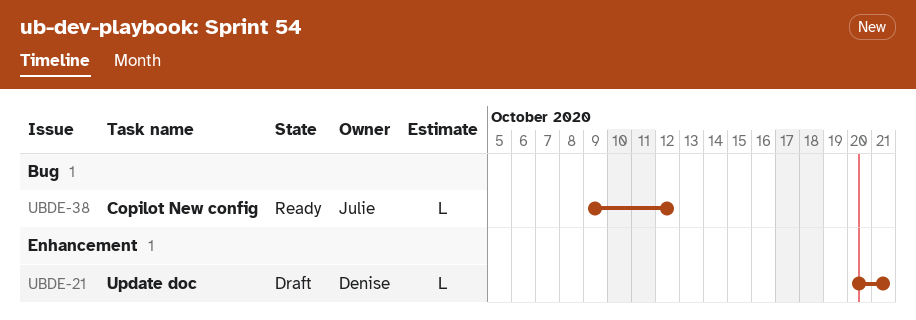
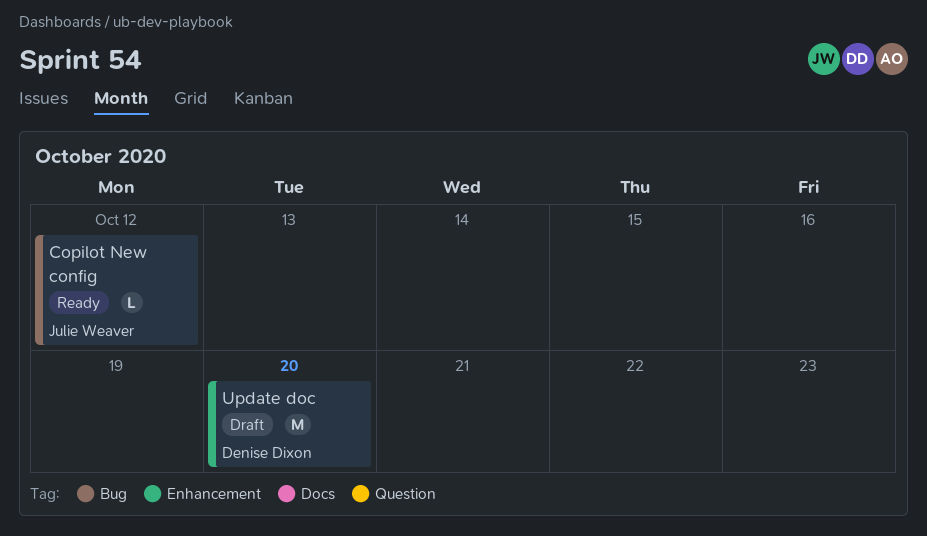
Update doc, estimate: L -> M
Update doc, due: Oct 21 -> Oct 20

